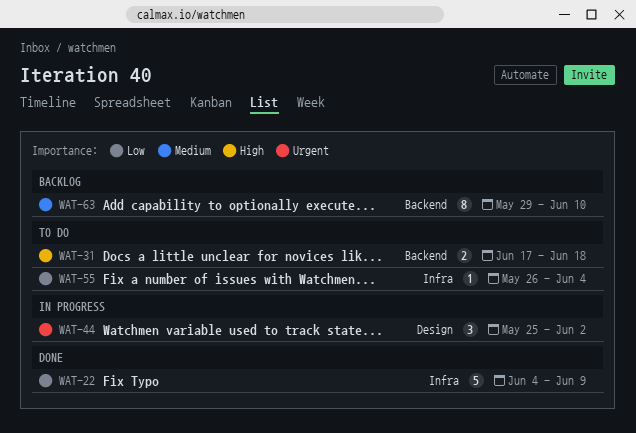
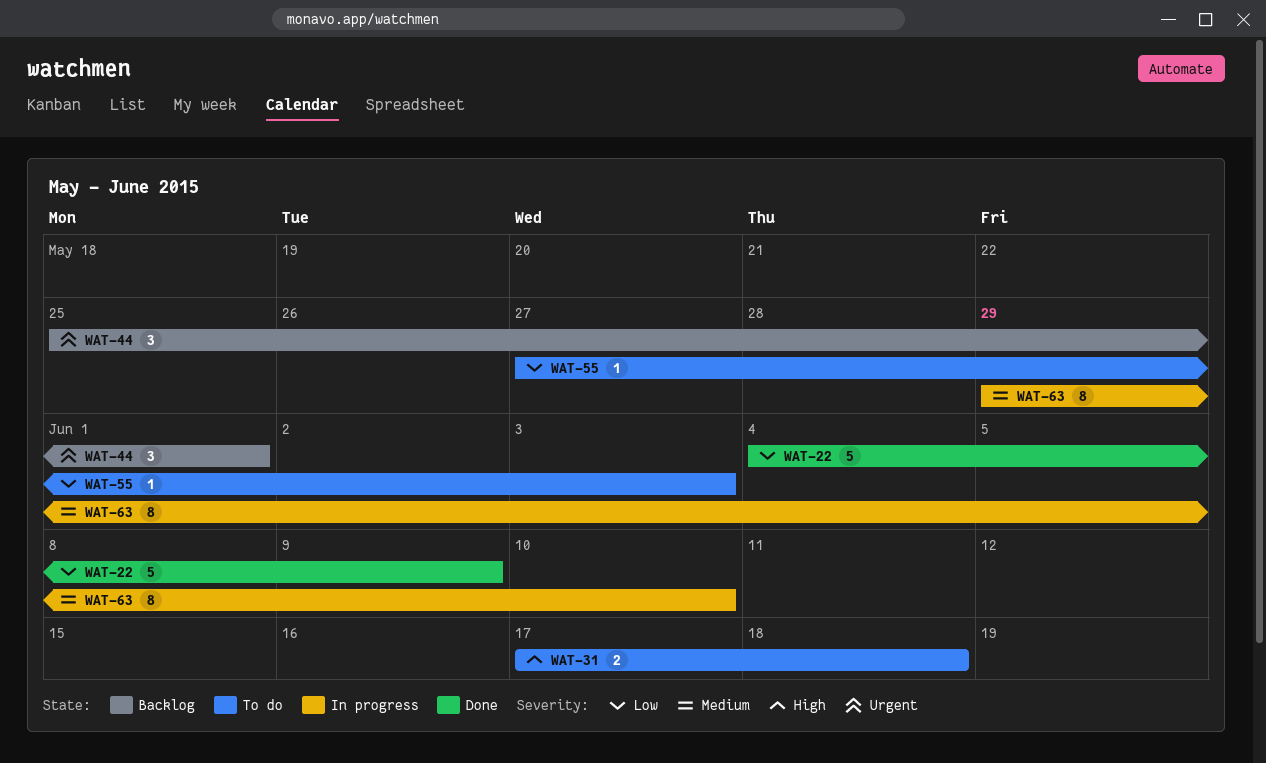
WAT-44, status: In progress -> Backlog
WAT-44, due: Jun 2 -> Jun 1
WAT-55, start: May 26 -> May 27
WAT-55, due: Jun 4 -> Jun 3
WAT-63, status: Backlog -> In progress

